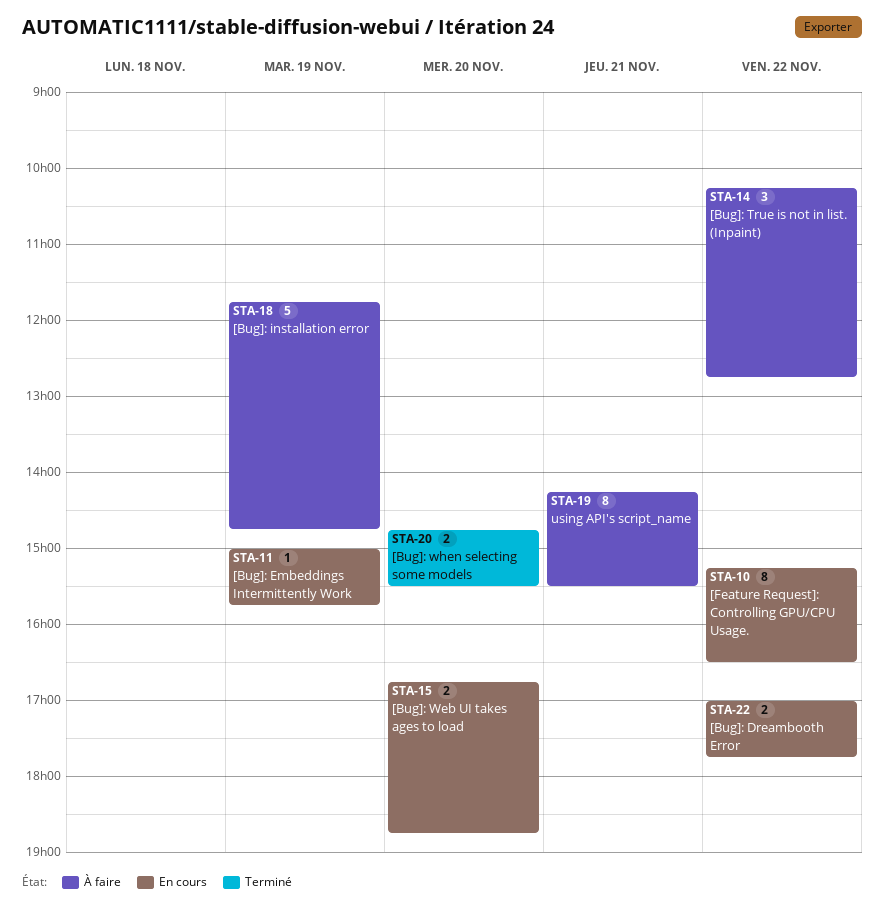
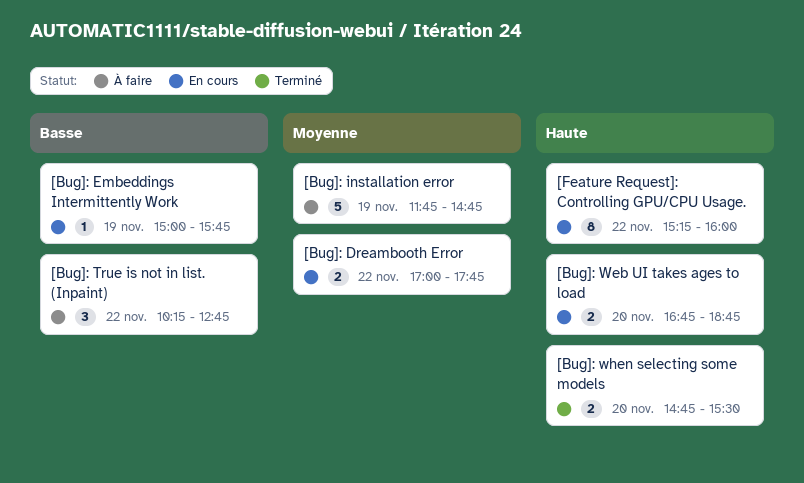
[Feature Request]: Controlling GPU/CPU Usage., ends: 16:30 -> 16:00
using API's script_name: present -> none

